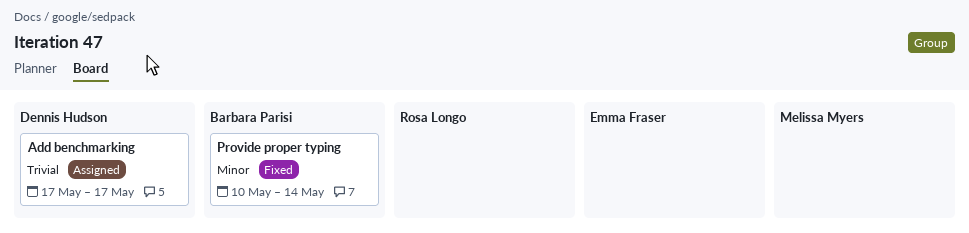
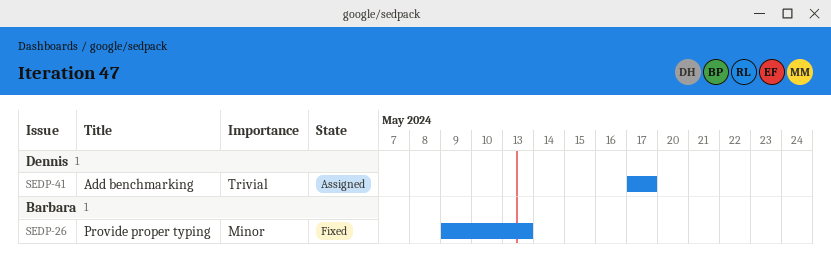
Provide proper typing, start: May 10 -> May 9
Provide proper typing, due: May 14 -> May 13

